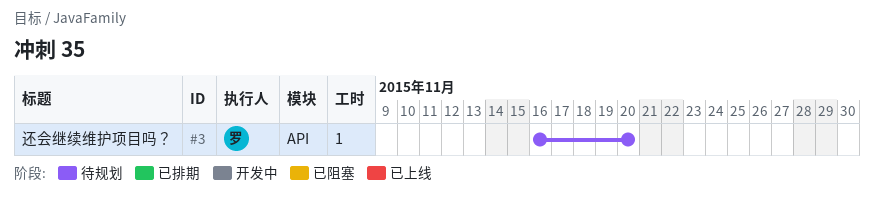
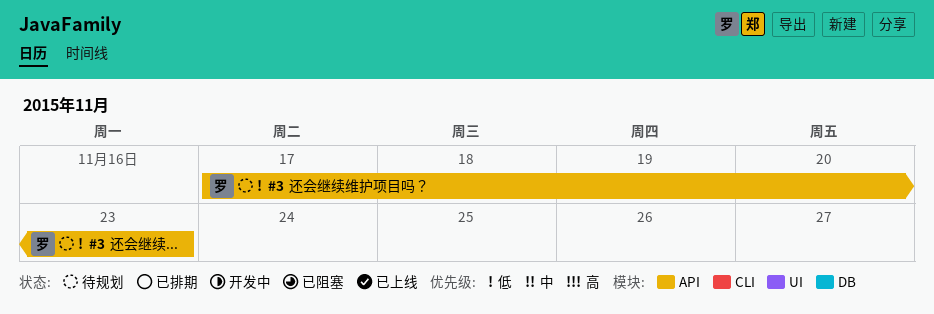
#3, start: Nov 16 -> Nov 17
#3, due: Nov 20 -> Nov 23

